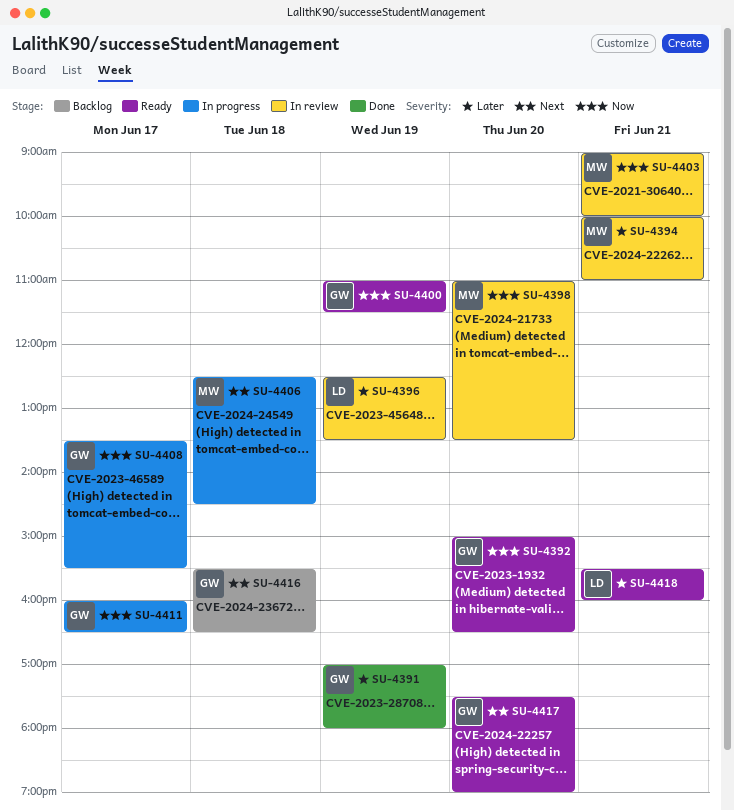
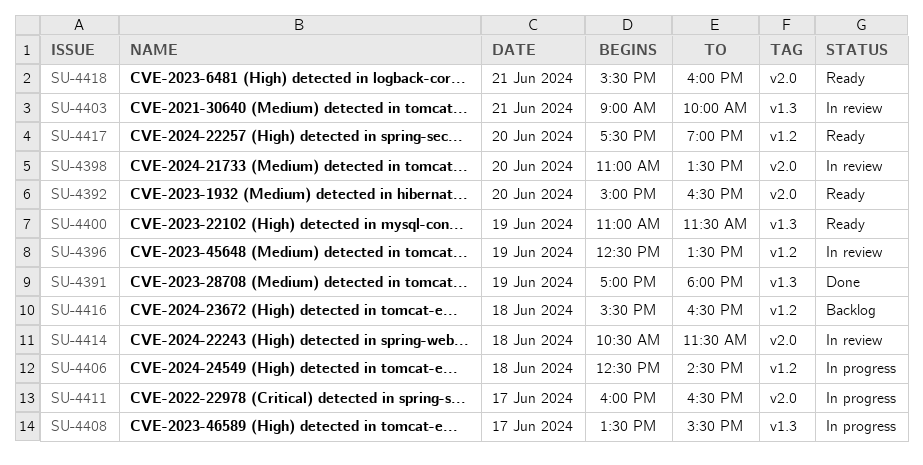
SU-4394: present -> none
SU-4414: none -> present

